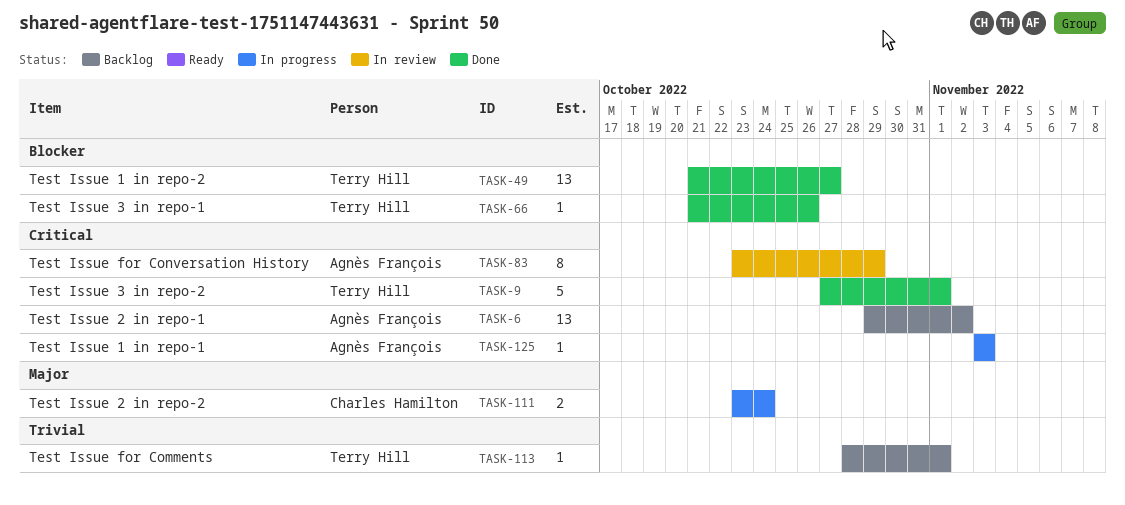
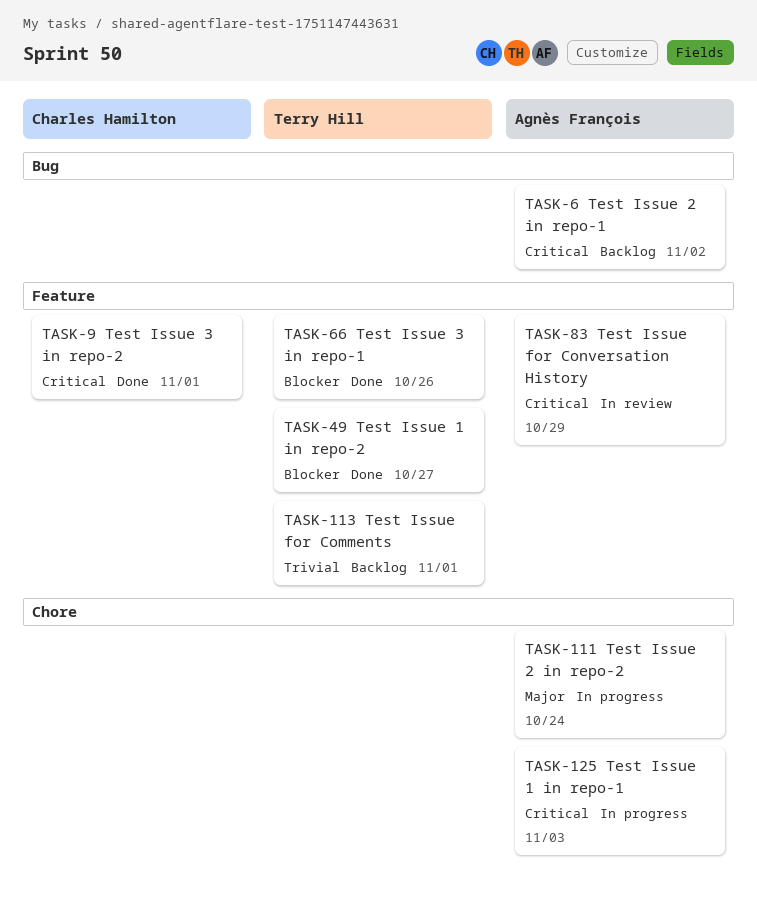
TASK-9, owner: Terry Hill -> Charles Hamilton
TASK-111, owner: Charles Hamilton -> Agnès François

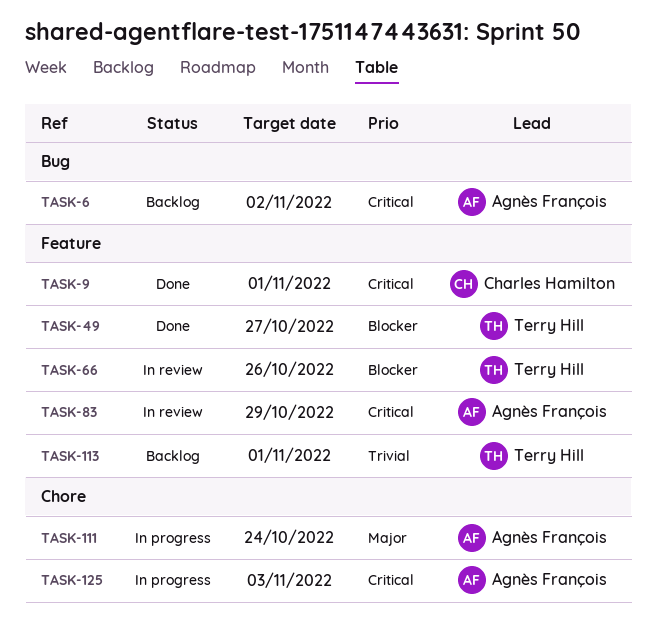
TASK-66, status: Done -> In review

